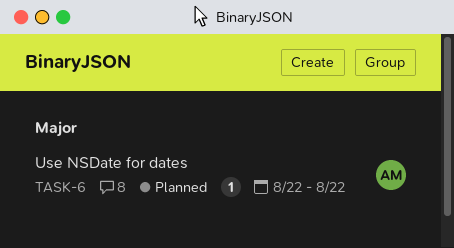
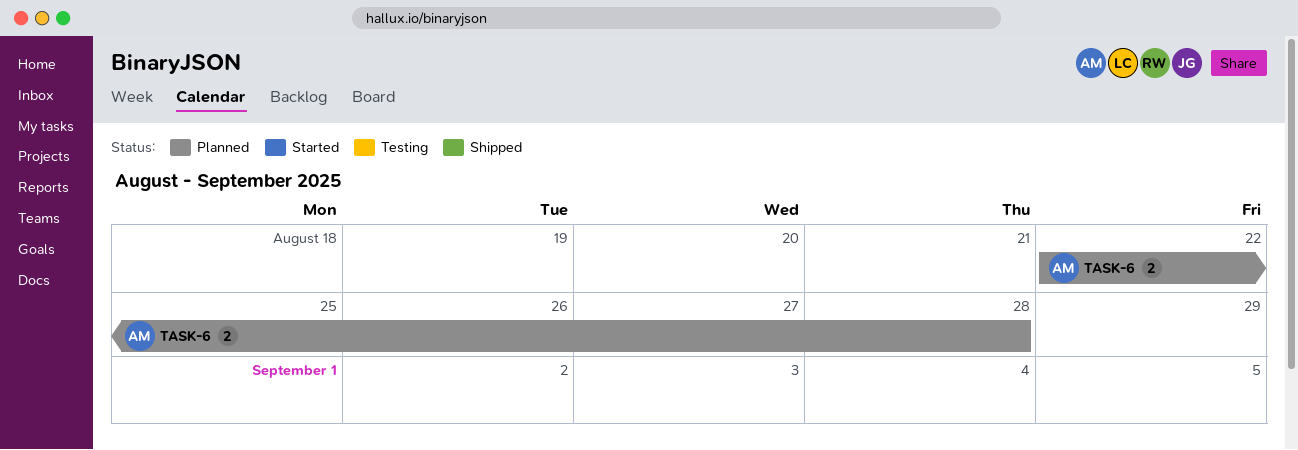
TASK-6, estimate: 1 -> 2
TASK-6, due: Aug 22 -> Aug 28

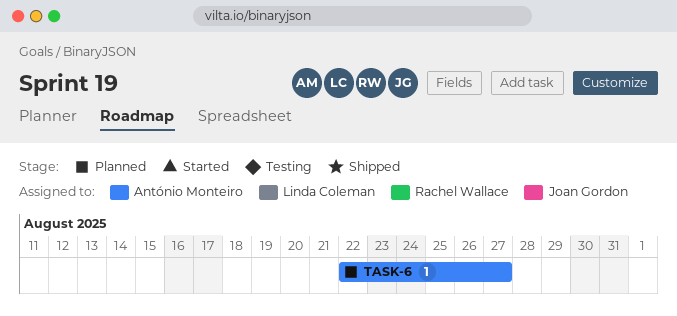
TASK-6, estimate: 2 -> 1
TASK-6, due: Aug 28 -> Aug 27

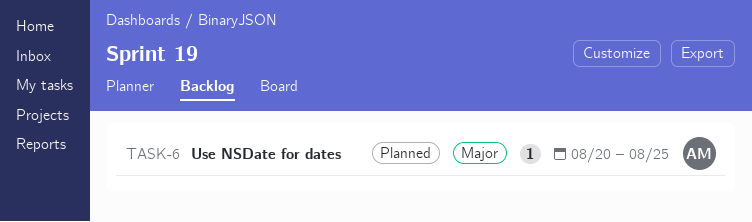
TASK-6, start: Aug 22 -> Aug 20
TASK-6, due: Aug 27 -> Aug 25

